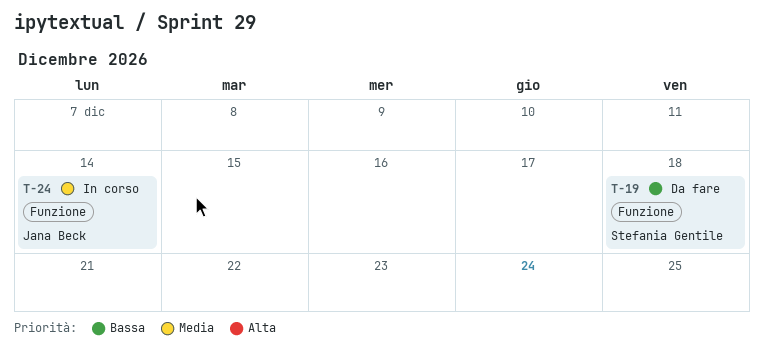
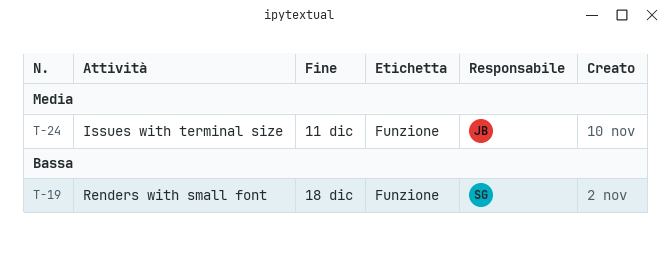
T-24, due: Dec 14 -> Dec 11

